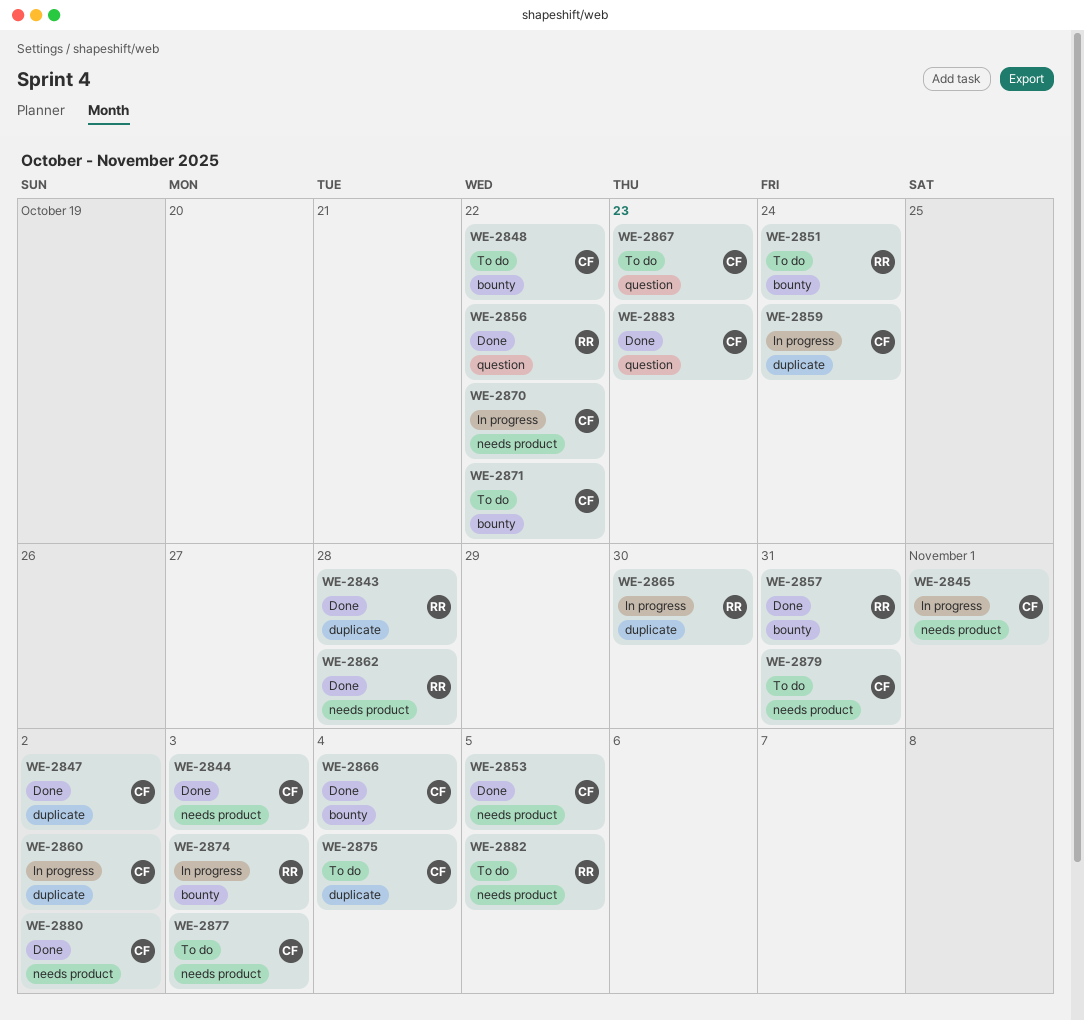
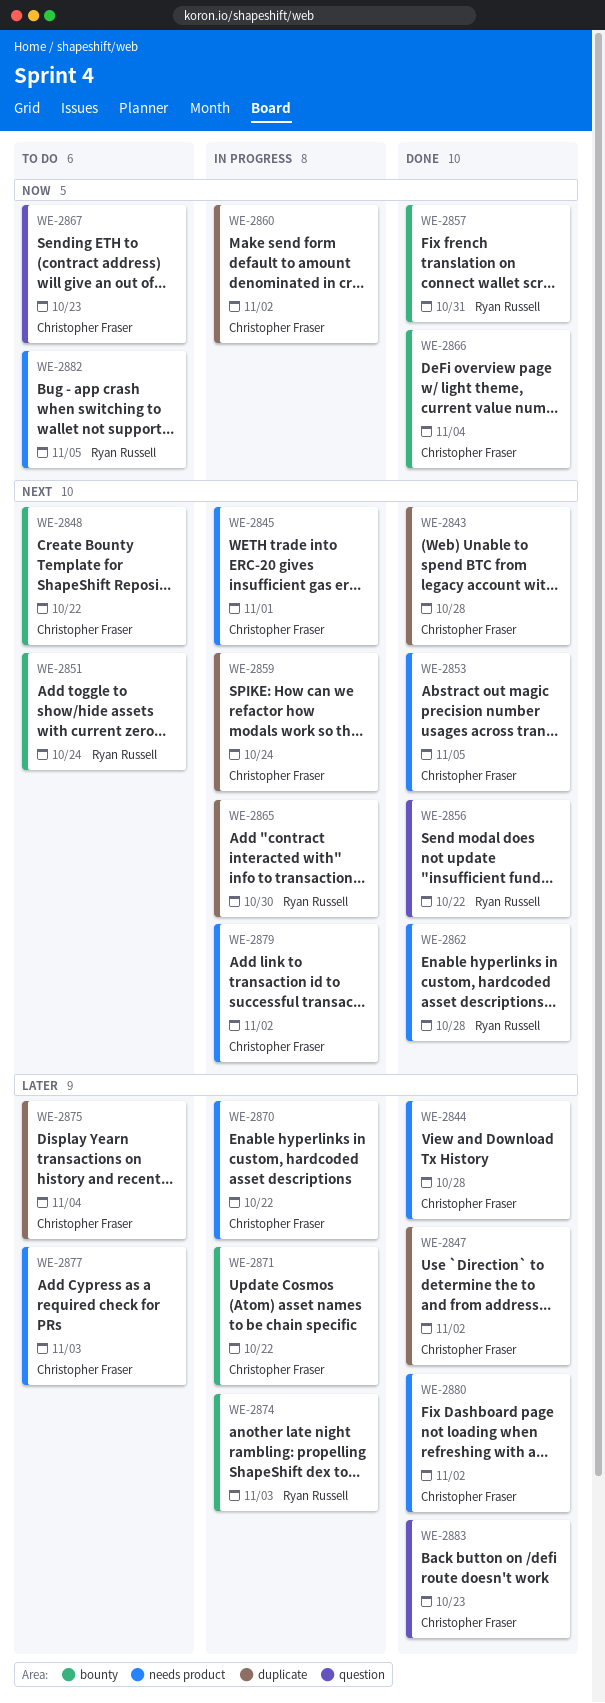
WE-2843, owner: Ryan Russell -> Christopher Fraser
WE-2844, due: Nov 3 -> Oct 28
WE-2871, status: To do -> In progress
WE-2879, status: To do -> In progress
WE-2879, due: Oct 31 -> Nov 2

